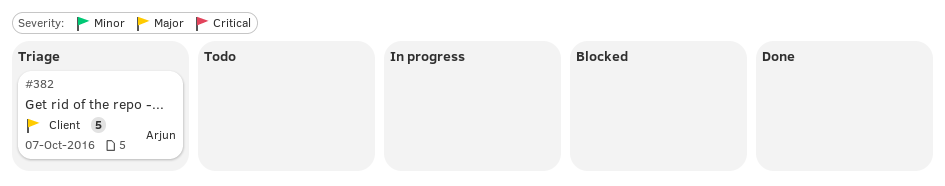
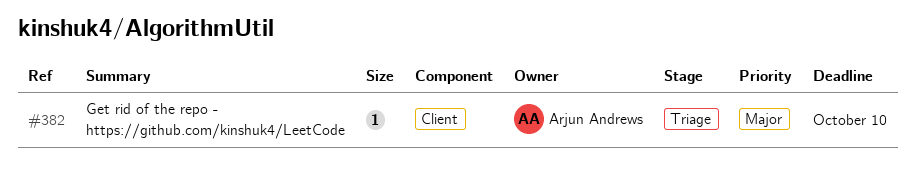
#382, estimate: 5 -> 1
#382, due: Oct 7 -> Oct 10

